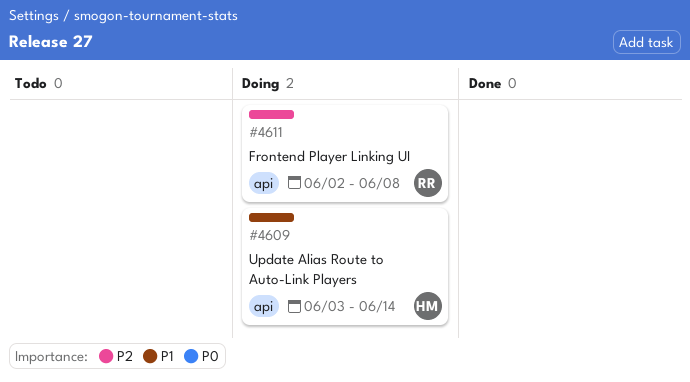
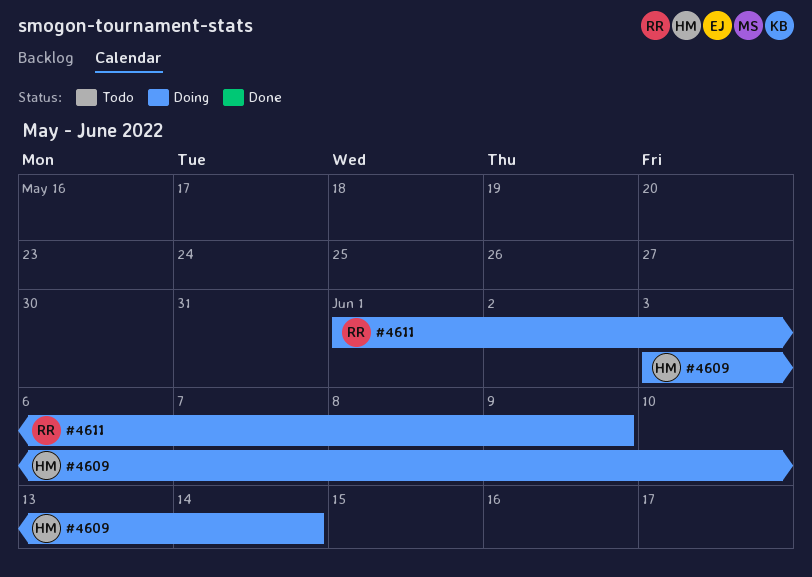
#4611, start: Jun 2 -> Jun 1
#4611, due: Jun 8 -> Jun 9

